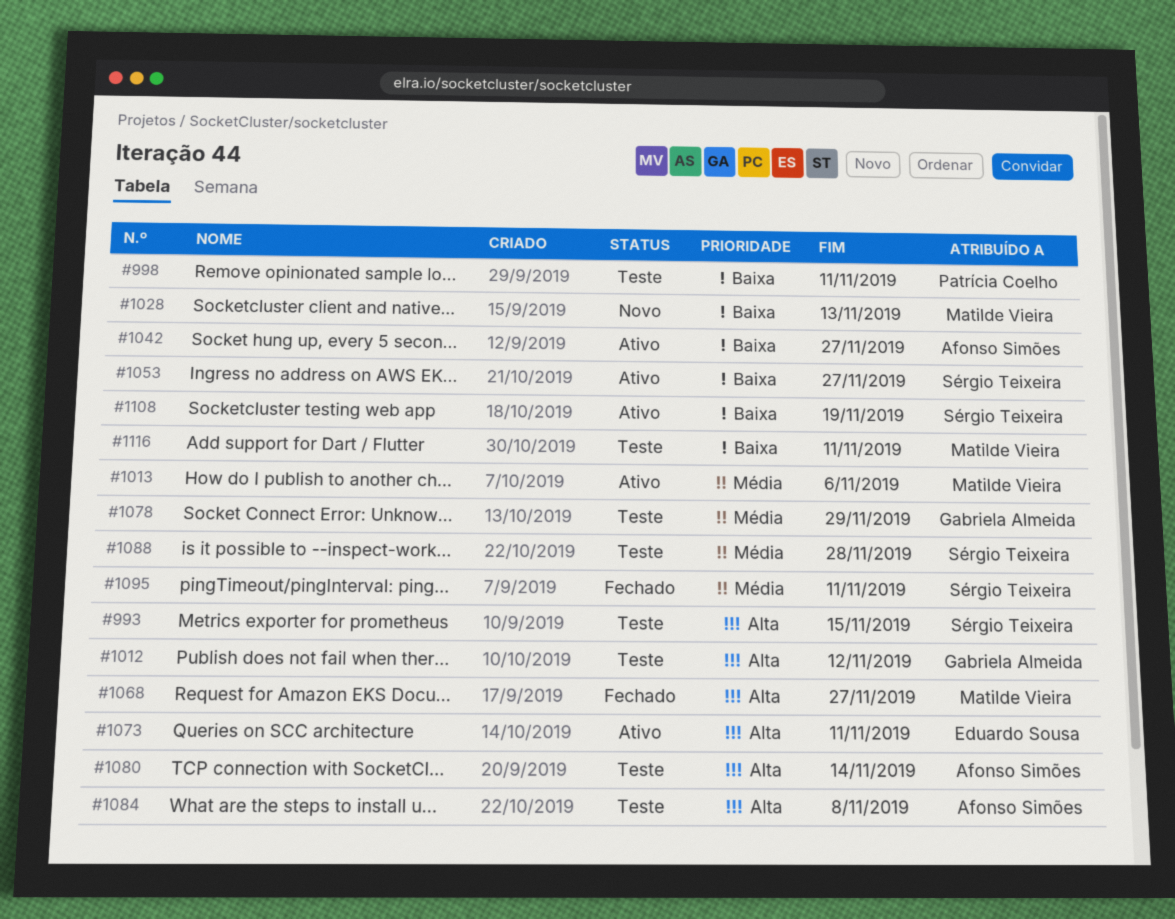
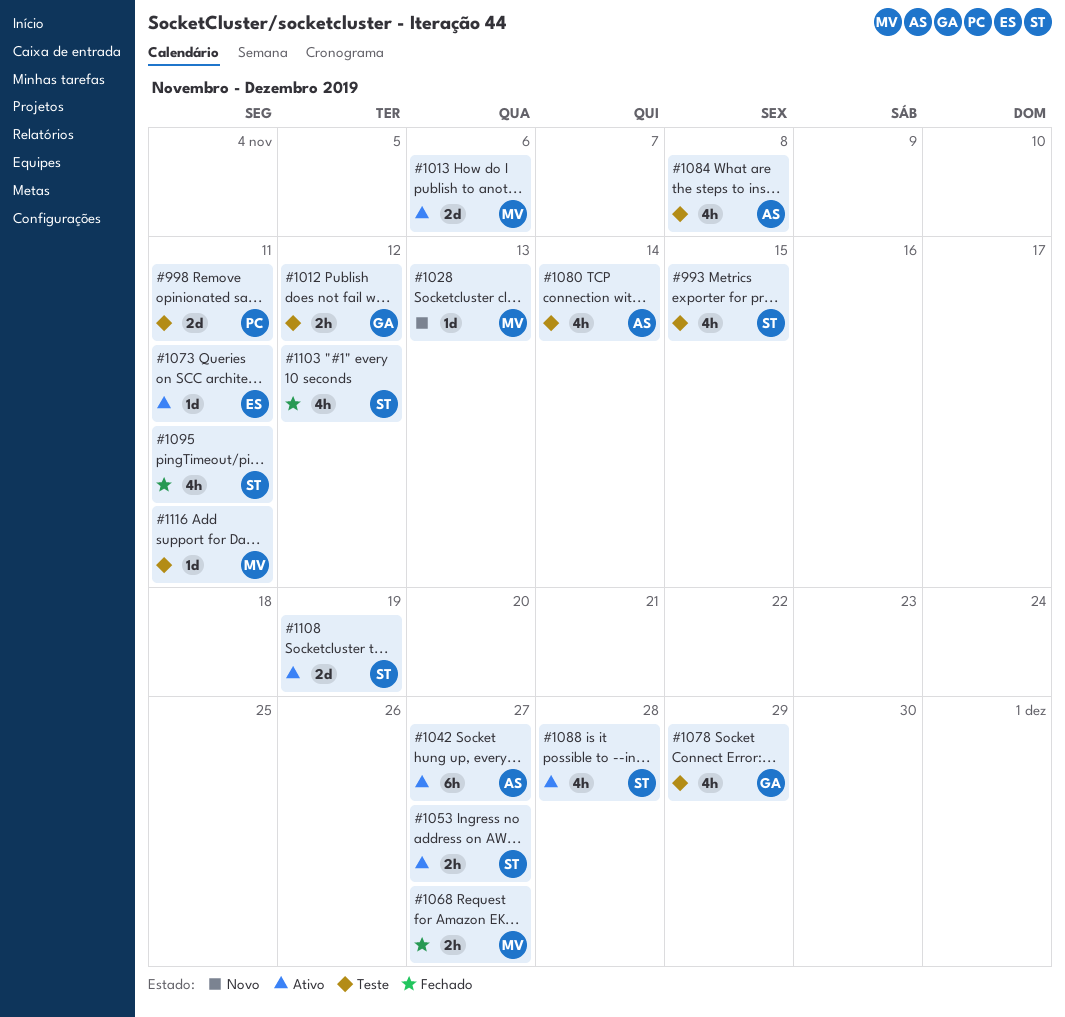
#1088, status: Teste -> Ativo
#1103: none -> present

